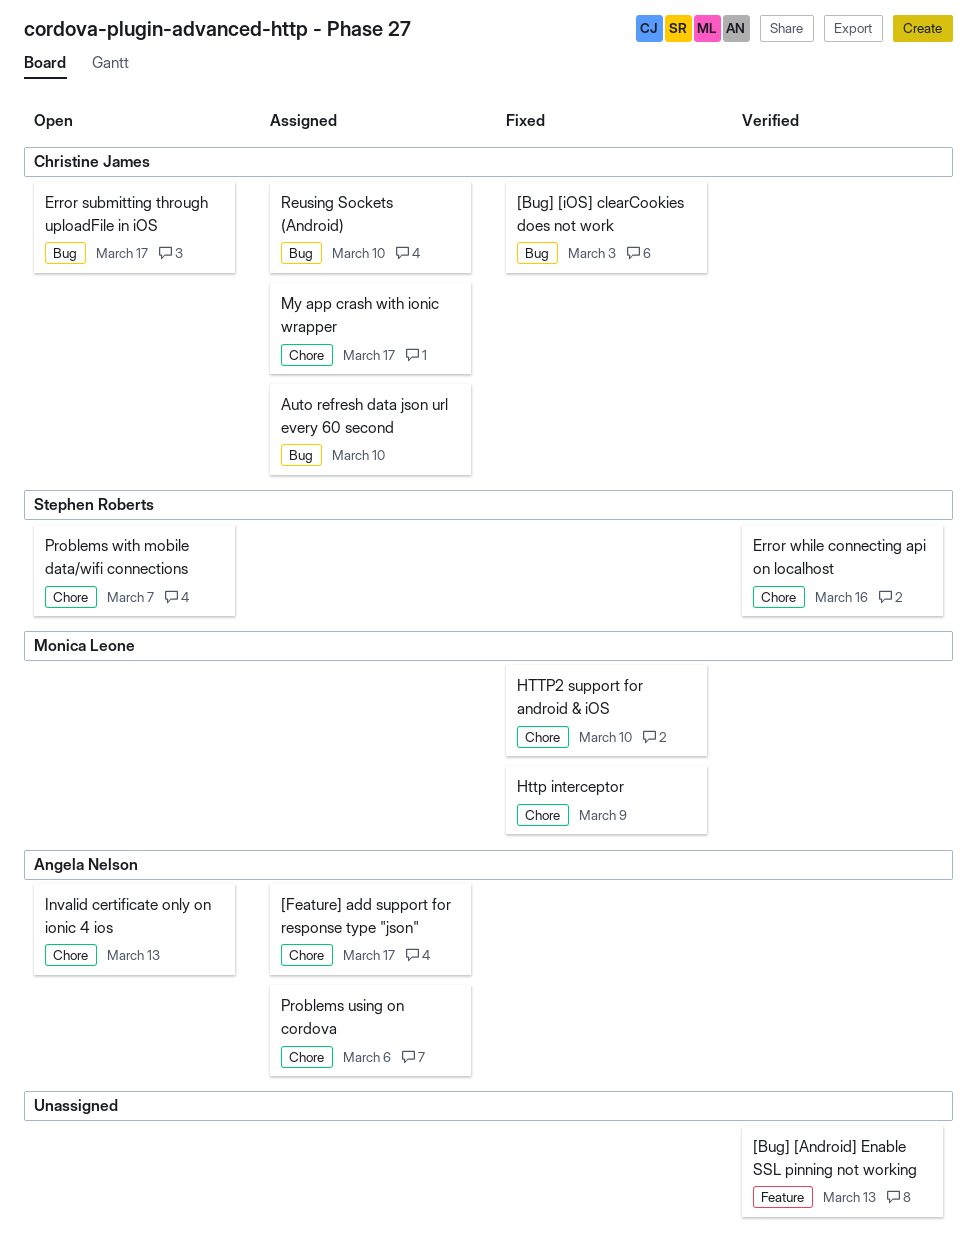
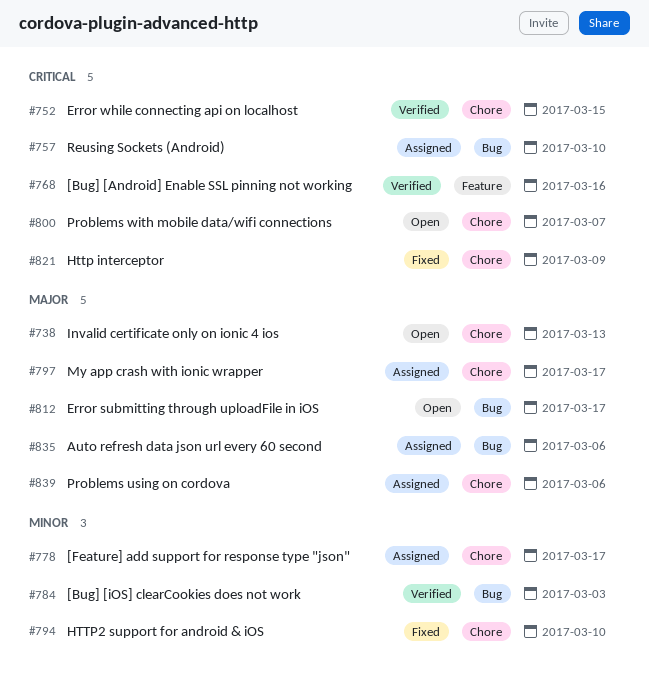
[Bug] [Android] Enable SSL pinning not working, due: Mar 13 -> Mar 16
[Bug] [iOS] clearCookies does not work, status: Fixed -> Verified
Auto refresh data json url every 60 second, due: Mar 10 -> Mar 6
Error while connecting api on localhost, due: Mar 16 -> Mar 15

